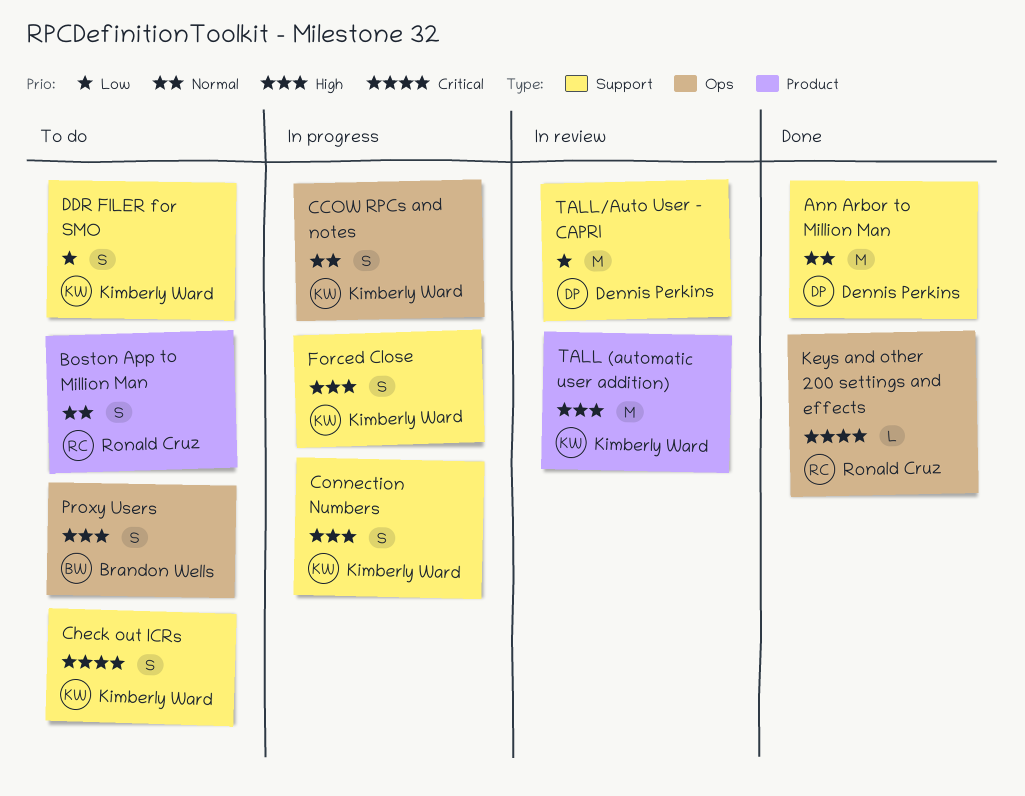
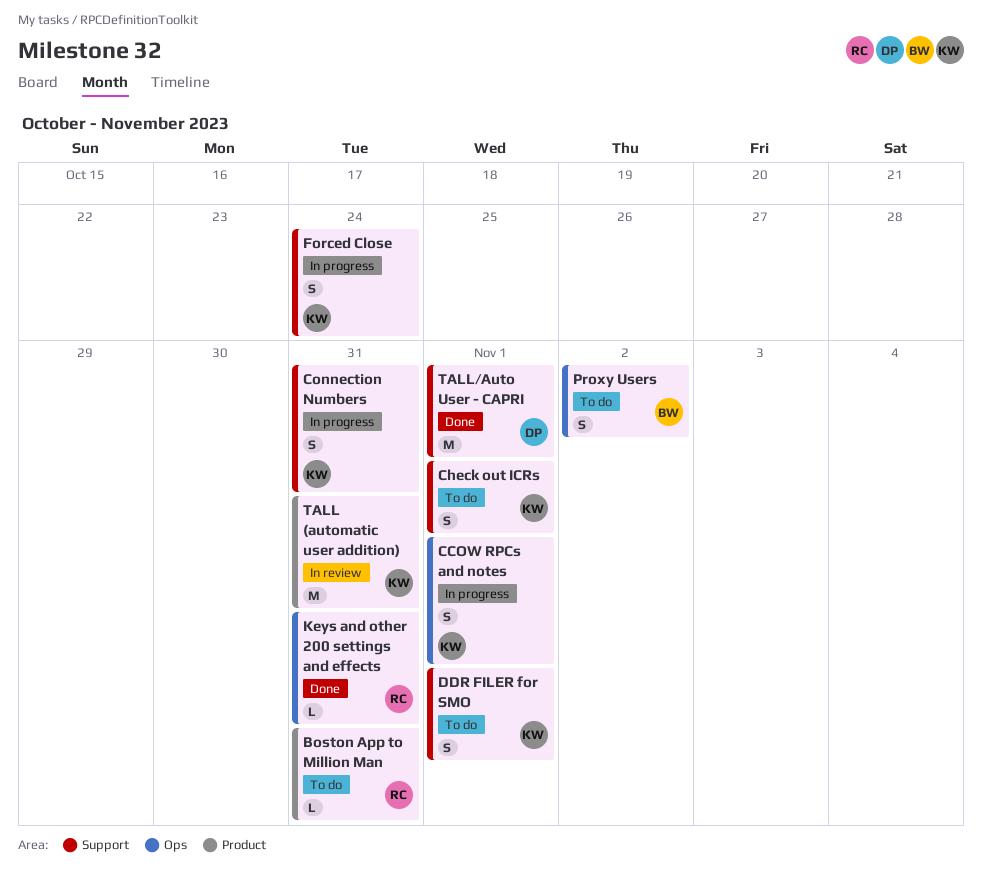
Ann Arbor to Million Man: present -> none
Boston App to Million Man, estimate: S -> L
TALL/Auto User - CAPRI, status: In review -> Done

